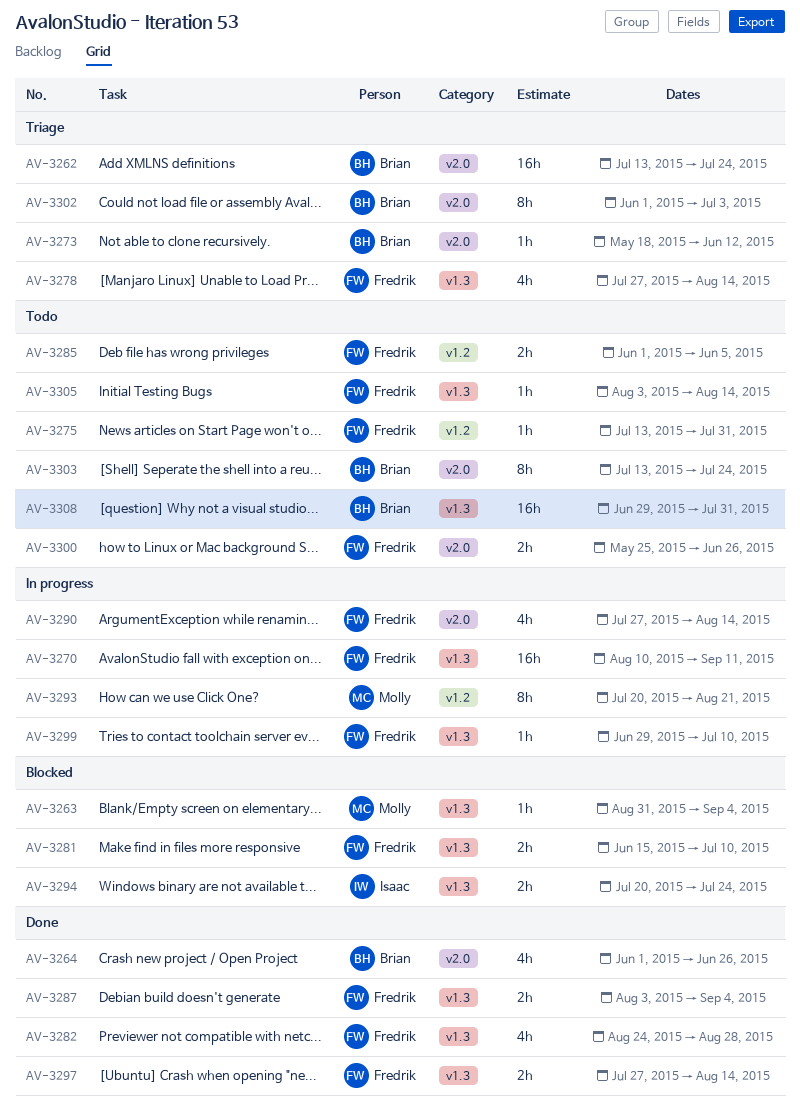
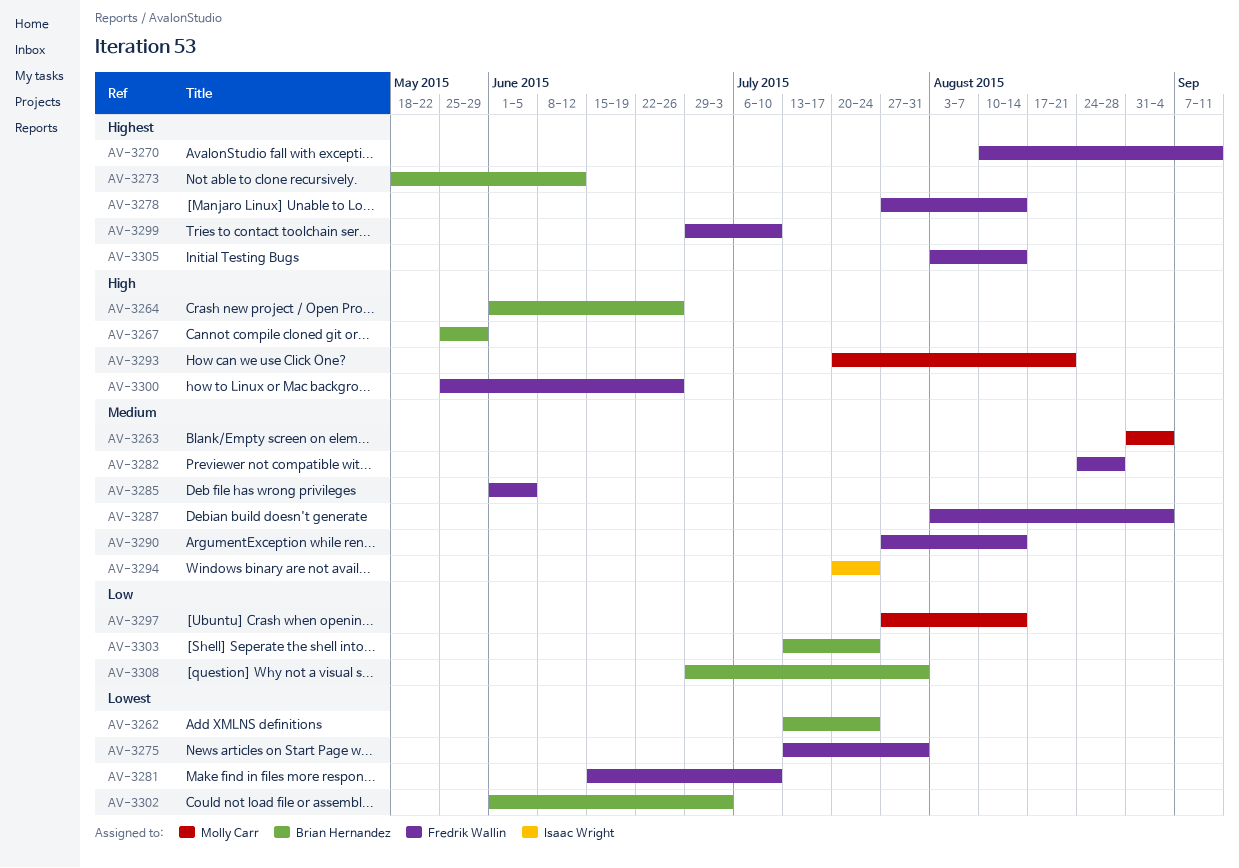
AV-3267: none -> present
AV-3297, owner: Fredrik Wallin -> Molly Carr

